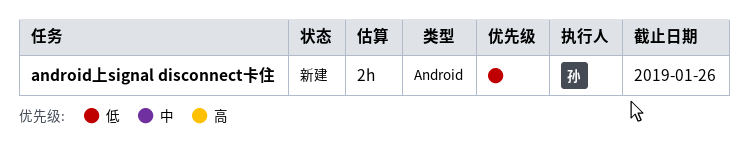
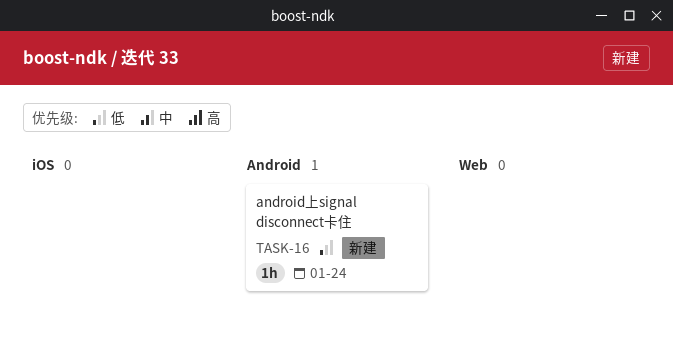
android上signal disconnect卡住, estimate: 2h -> 1h
android上signal disconnect卡住, due: Jan 26 -> Jan 24

